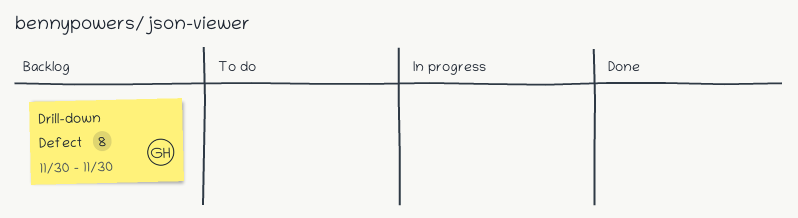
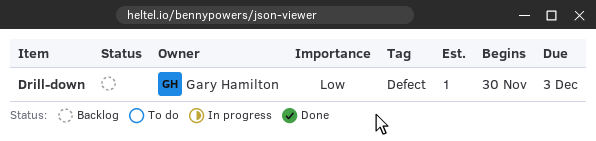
Drill-down, estimate: 8 -> 1
Drill-down, due: Nov 30 -> Dec 3

